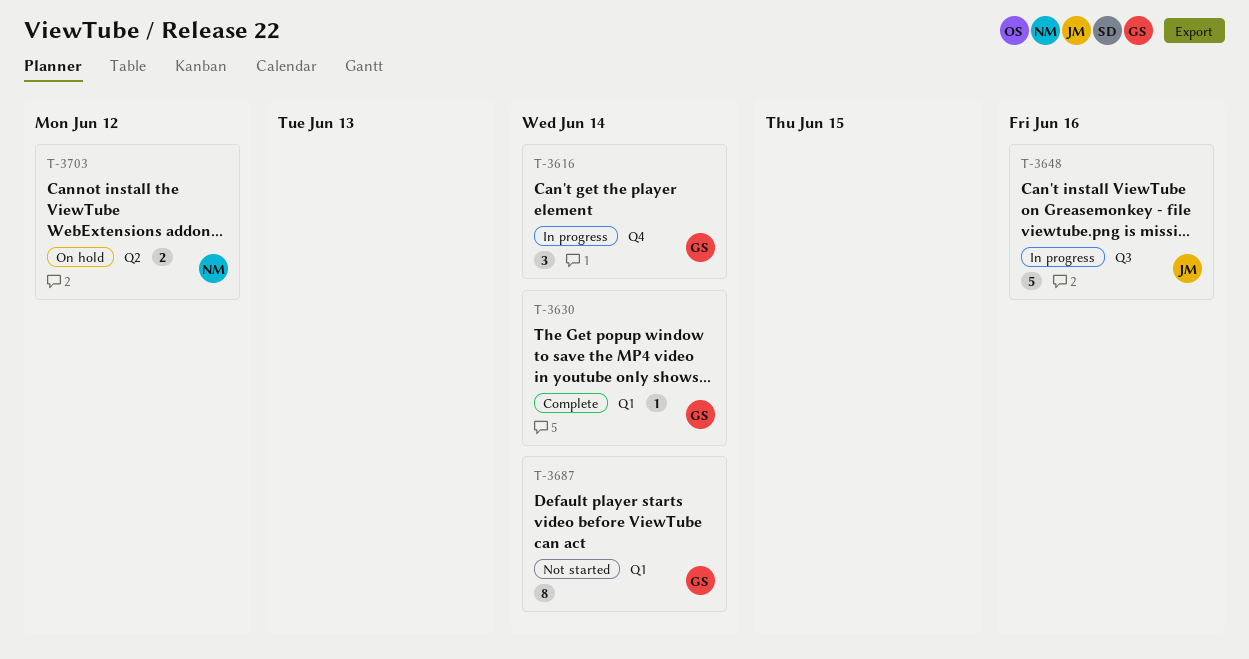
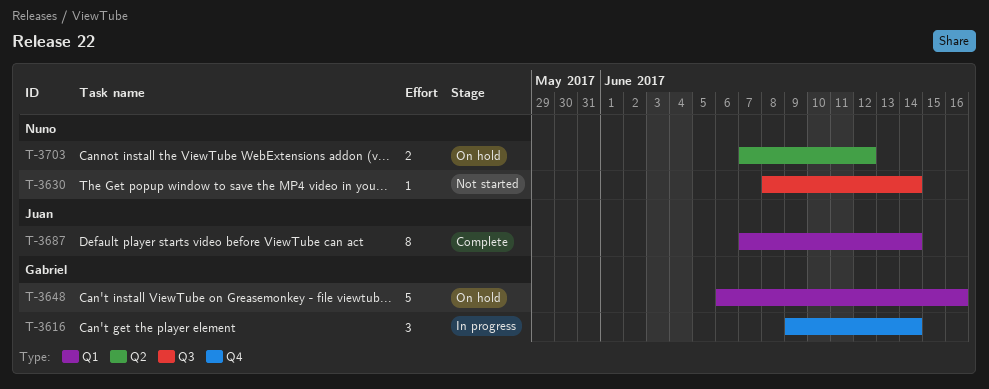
T-3630, status: Complete -> Not started
T-3630, owner: Gabriel -> Nuno
T-3630, label: Q1 -> Q3
T-3648, status: In progress -> On hold
T-3648, owner: Juan -> Gabriel
T-3648, label: Q3 -> Q1
T-3687, status: Not started -> Complete
T-3687, owner: Gabriel -> Juan

